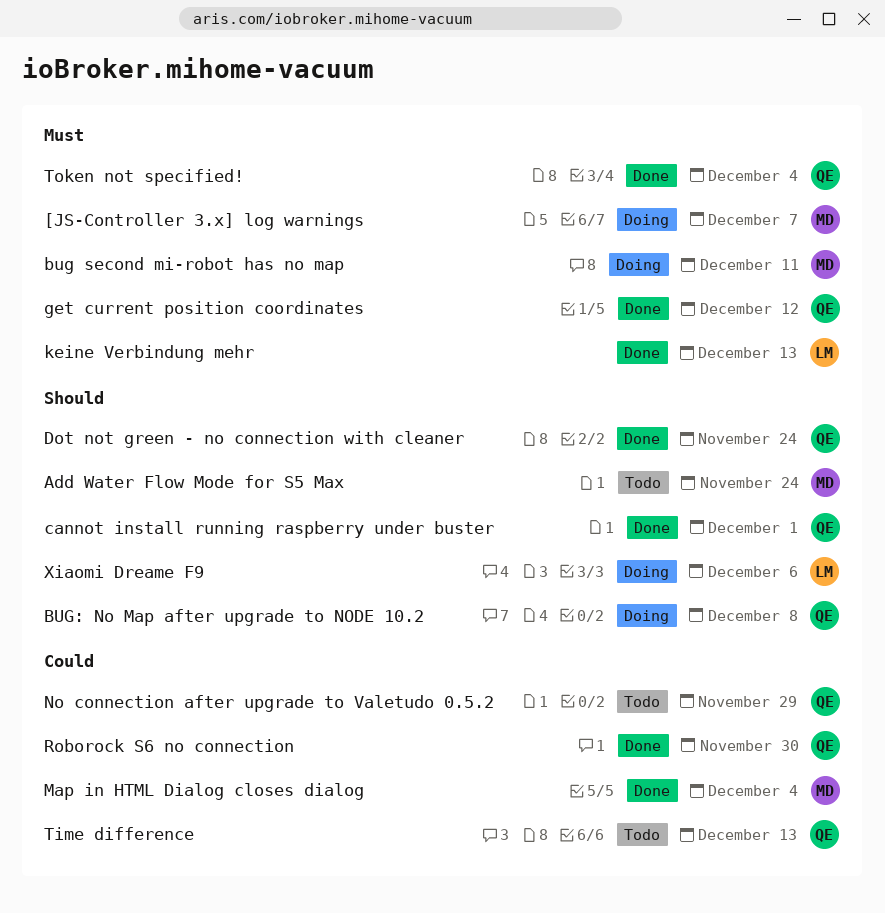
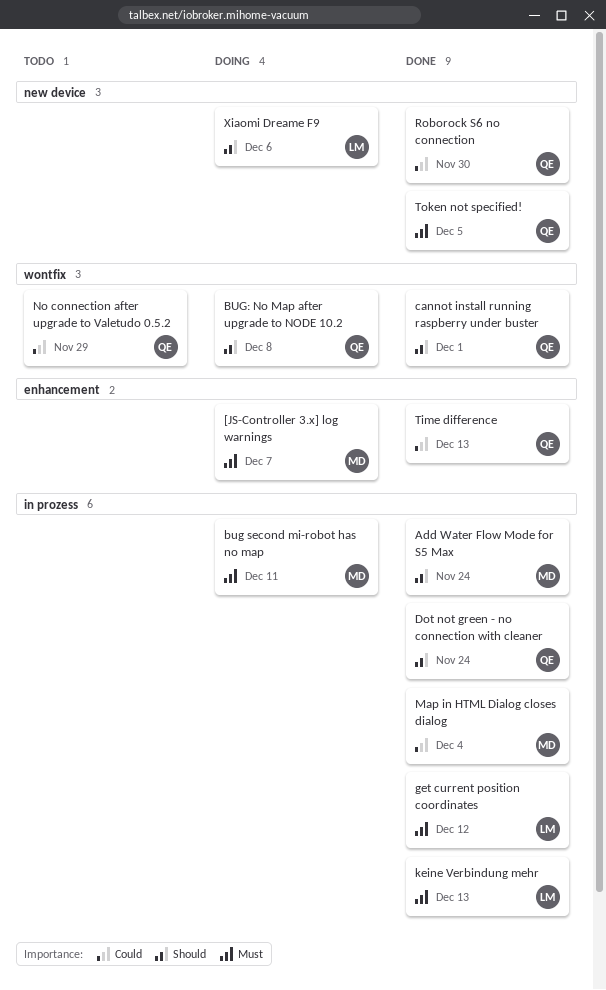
Add Water Flow Mode for S5 Max, status: Todo -> Done
get current position coordinates, owner: QE -> LM
Time difference, status: Todo -> Done
Token not specified!, due: Dec 4 -> Dec 5

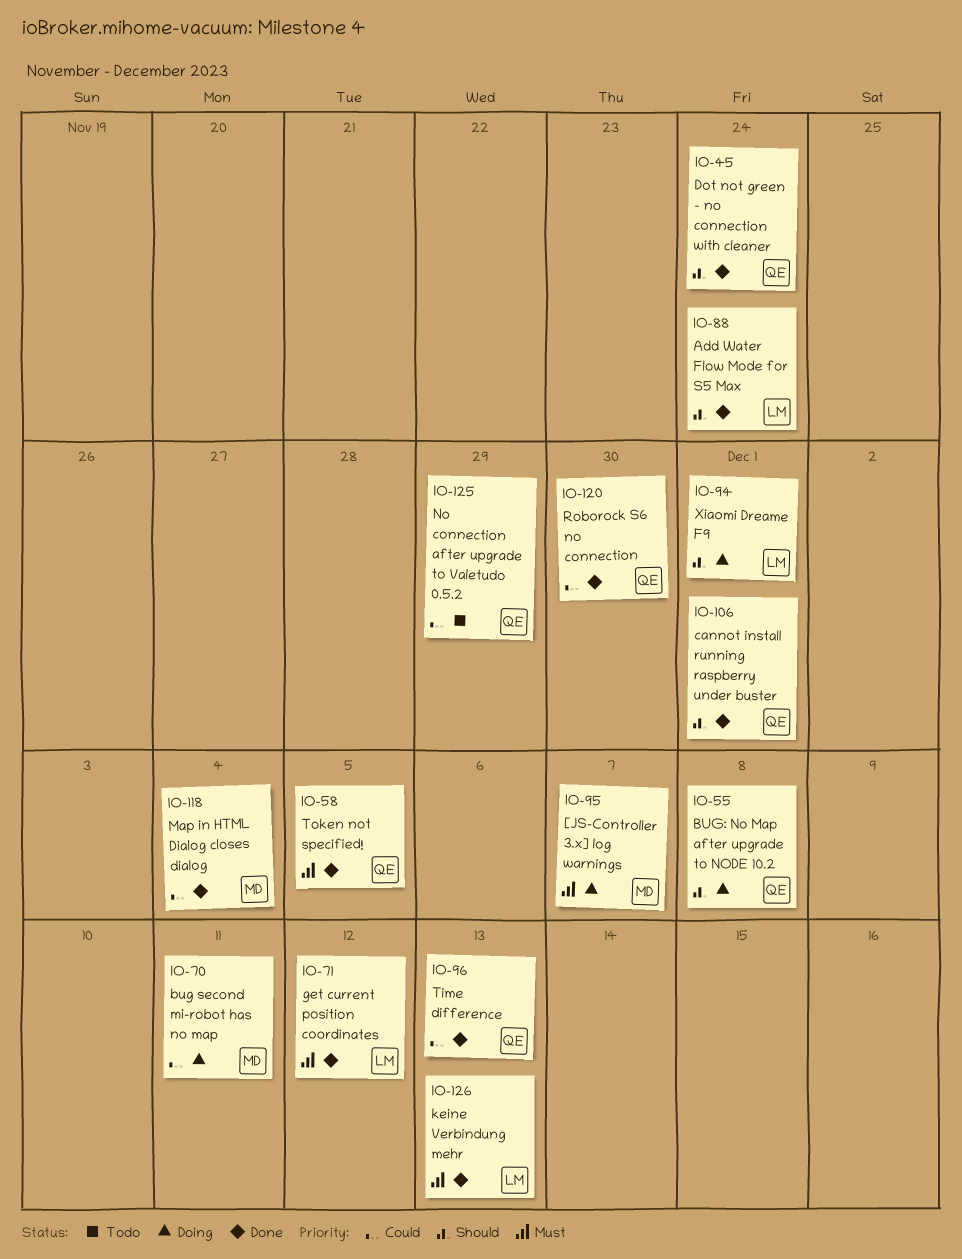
Add Water Flow Mode for S5 Max, owner: MD -> LM
bug second mi-robot has no map, priority: Must -> Could
Xiaomi Dreame F9, due: Dec 6 -> Dec 1

